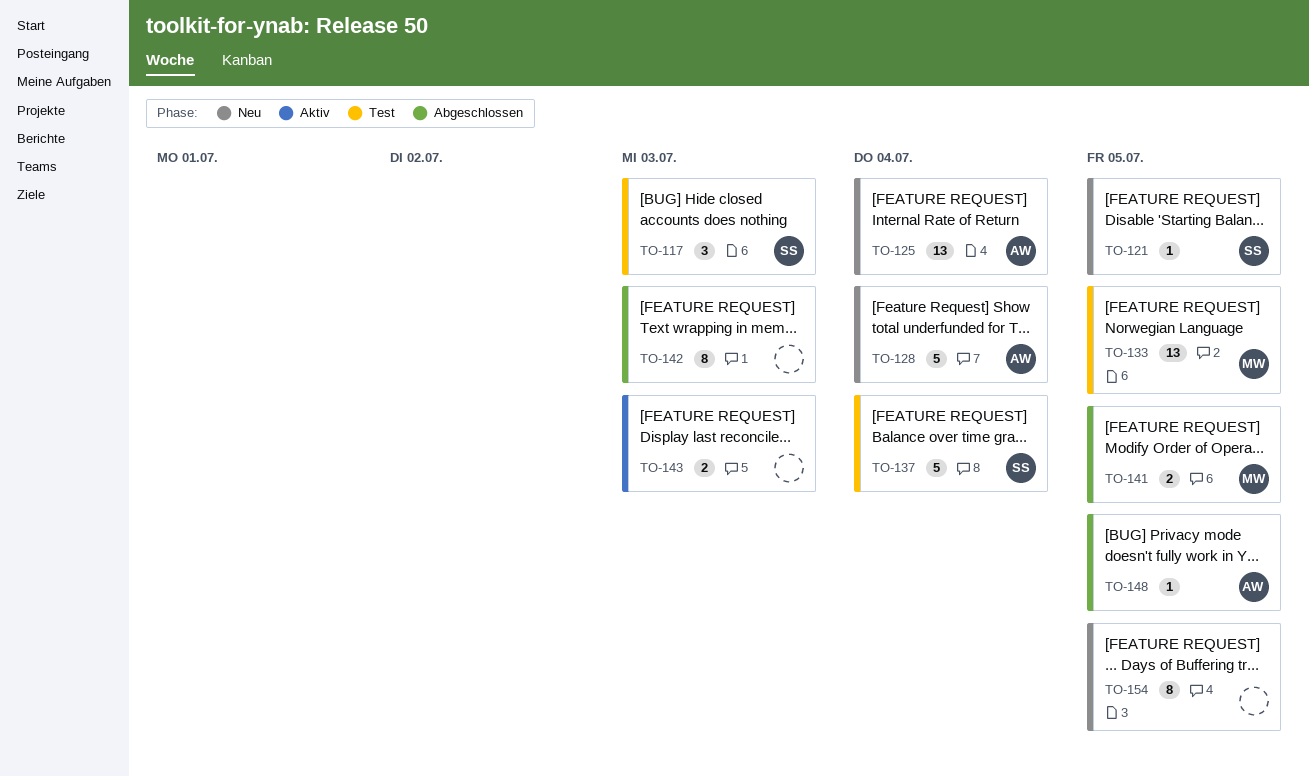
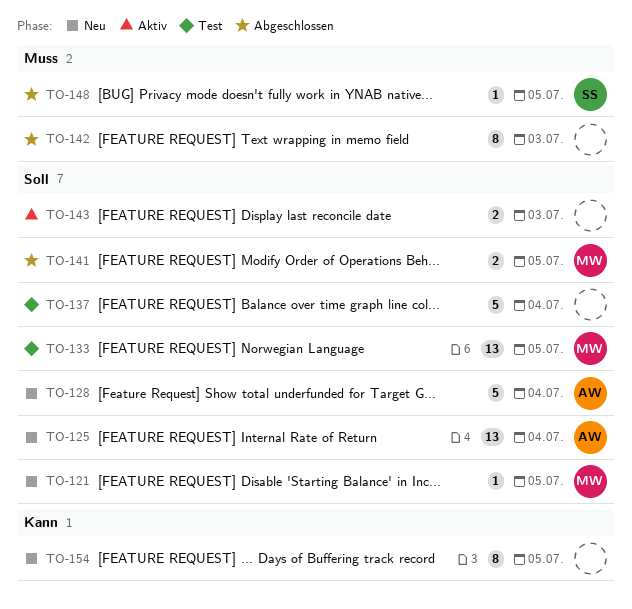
TO-117: present -> none
TO-121, owner: SS -> MW
TO-137, owner: SS -> none
TO-148, owner: AW -> SS

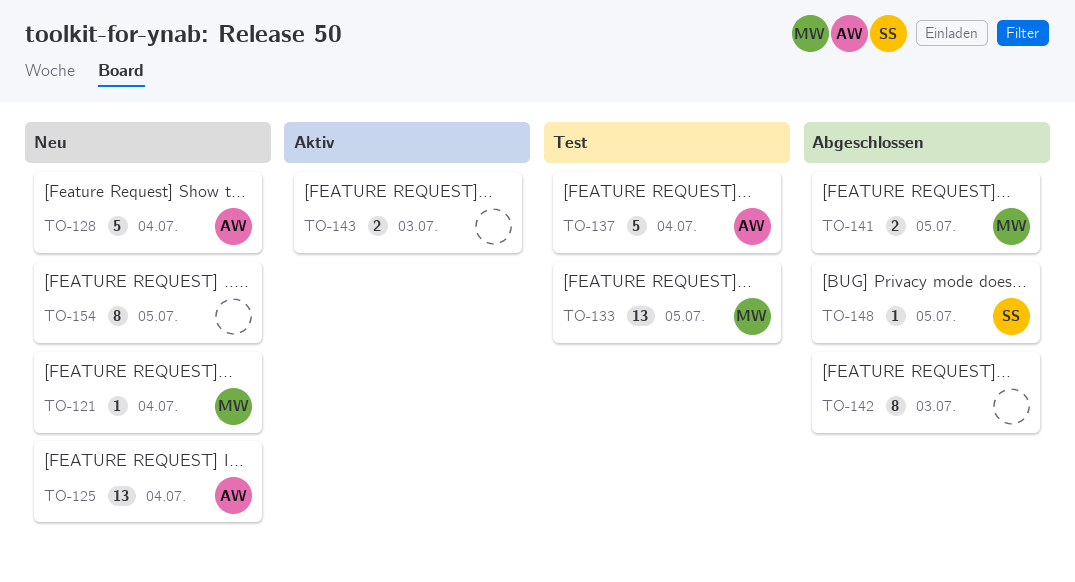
TO-121, due: Jul 5 -> Jul 4
TO-137, owner: none -> AW

